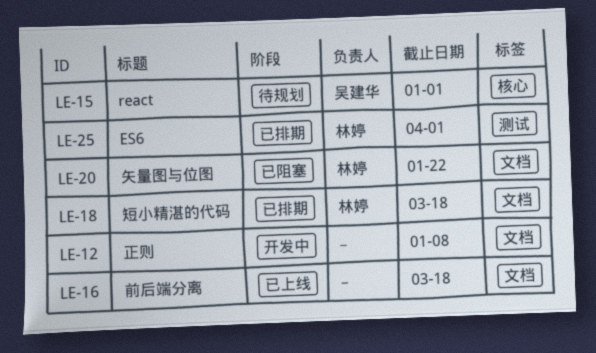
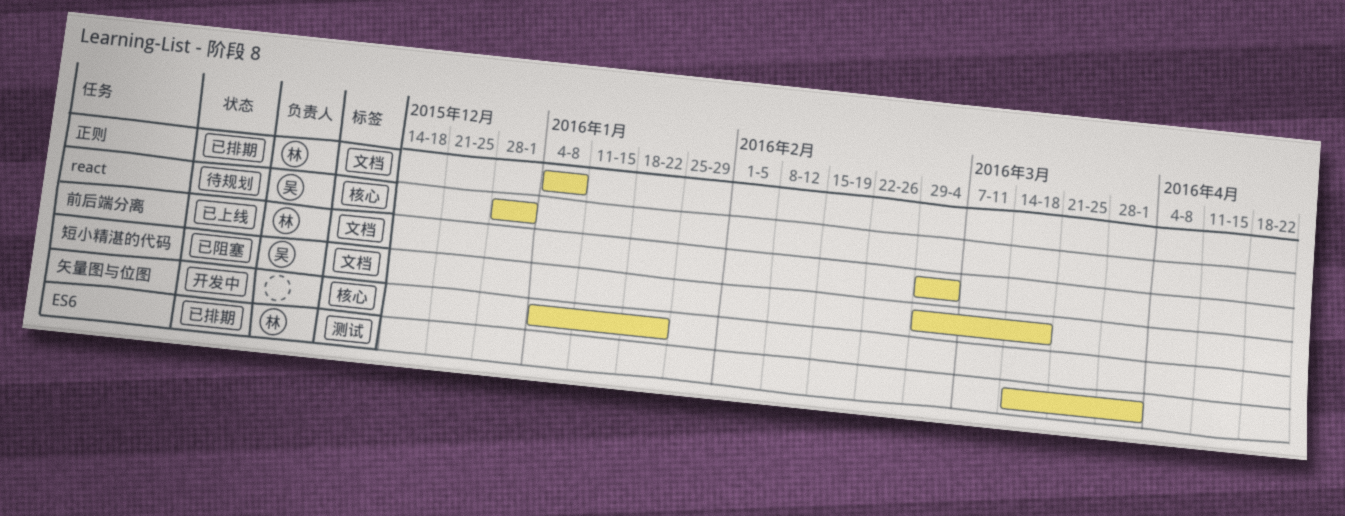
前后端分离, owner: none -> 林婷
前后端分离, due: Mar 18 -> Mar 4
正则, status: 开发中 -> 已排期
正则, owner: none -> 林婷
矢量图与位图, status: 已阻塞 -> 开发中
矢量图与位图, owner: 林婷 -> none
矢量图与位图, label: 文档 -> 核心
短小精湛的代码, status: 已排期 -> 已阻塞
短小精湛的代码, owner: 林婷 -> 吴建华

